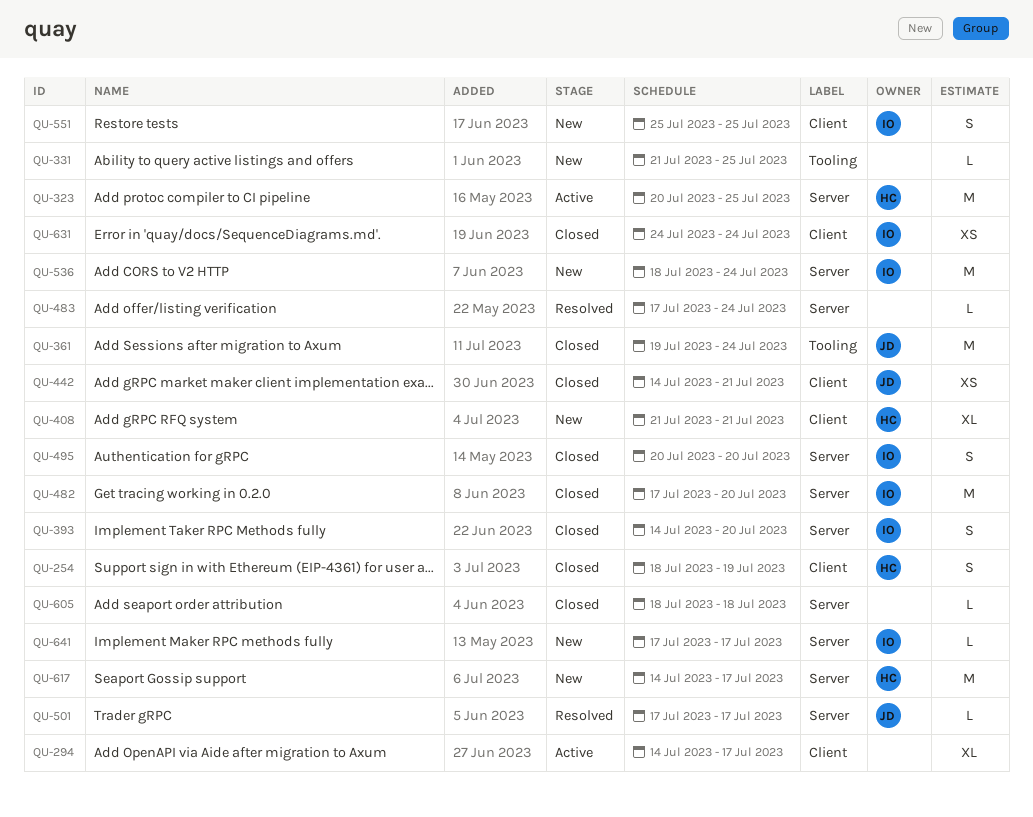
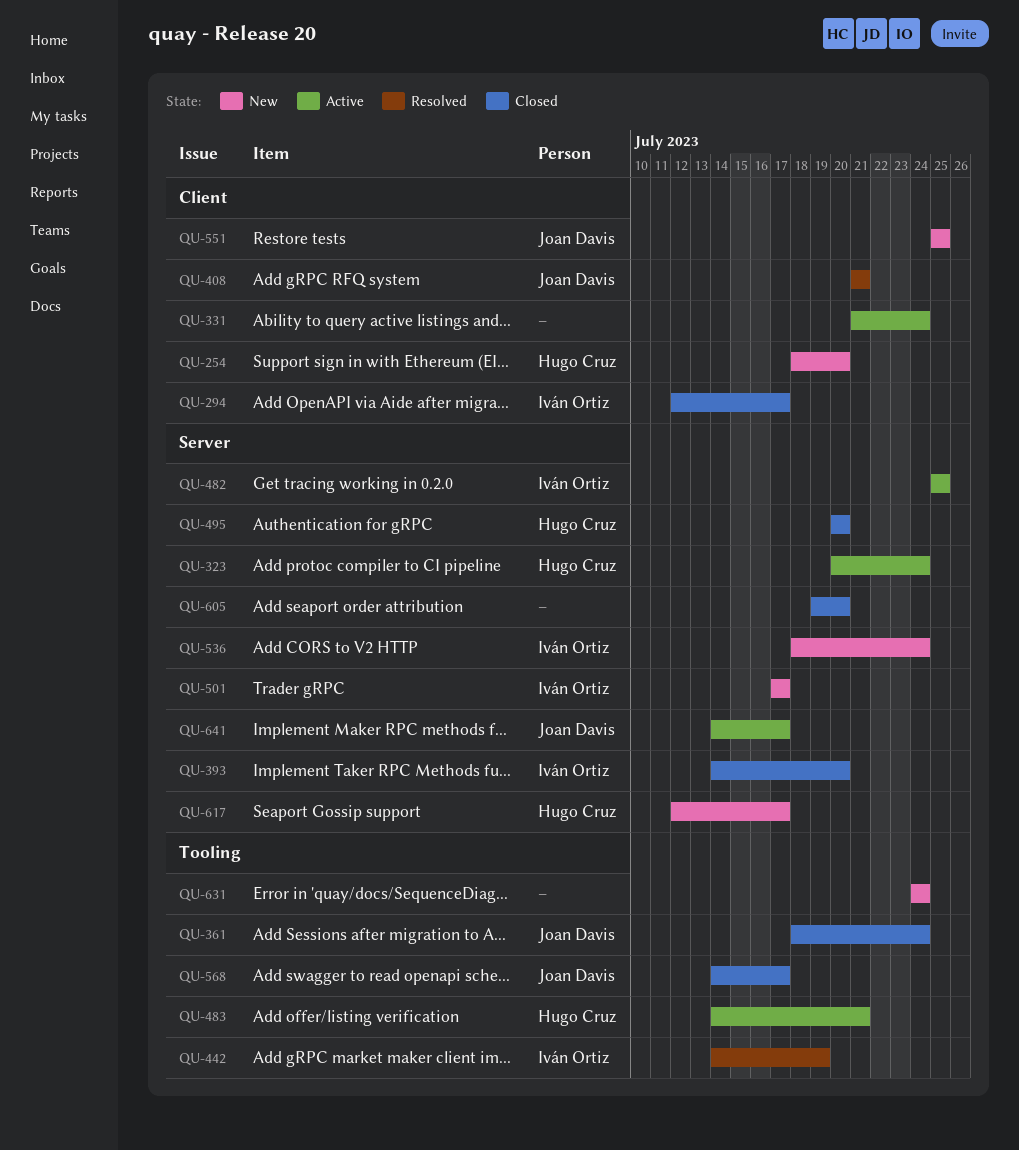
QU-254, status: Closed -> New
QU-254, due: Jul 19 -> Jul 20
QU-294, status: Active -> Closed
QU-294, owner: none -> Iván Ortiz
QU-294, start: Jul 14 -> Jul 12
QU-323, due: Jul 25 -> Jul 24
QU-331, status: New -> Active
QU-331, label: Tooling -> Client
QU-331, due: Jul 25 -> Jul 24
QU-361, start: Jul 19 -> Jul 18
QU-408, status: New -> Resolved
QU-408, owner: Hugo Cruz -> Joan Davis
QU-442, status: Closed -> Resolved
QU-442, owner: Joan Davis -> Iván Ortiz
QU-442, label: Client -> Tooling
QU-442, due: Jul 21 -> Jul 19
QU-482, status: Closed -> Active
QU-482, start: Jul 17 -> Jul 25
QU-482, due: Jul 20 -> Jul 25
QU-483, status: Resolved -> Active
QU-483, owner: none -> Hugo Cruz
QU-483, label: Server -> Tooling
QU-483, start: Jul 17 -> Jul 14
QU-483, due: Jul 24 -> Jul 21
QU-495, owner: Iván Ortiz -> Hugo Cruz
QU-501, status: Resolved -> New
QU-501, owner: Joan Davis -> Iván Ortiz
QU-551, owner: Iván Ortiz -> Joan Davis
QU-568: none -> present
QU-605, start: Jul 18 -> Jul 19
QU-605, due: Jul 18 -> Jul 20
QU-617, start: Jul 14 -> Jul 12
QU-631, status: Closed -> New
QU-631, owner: Iván Ortiz -> none
QU-631, label: Client -> Tooling
QU-641, status: New -> Active
QU-641, owner: Iván Ortiz -> Joan Davis
QU-641, start: Jul 17 -> Jul 14

